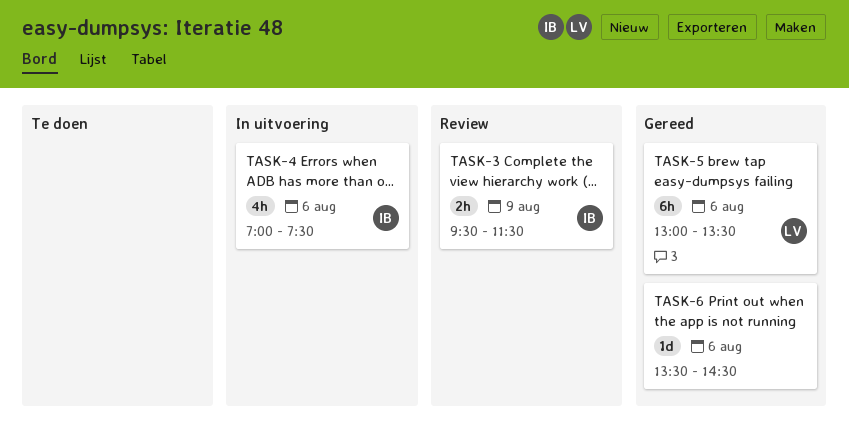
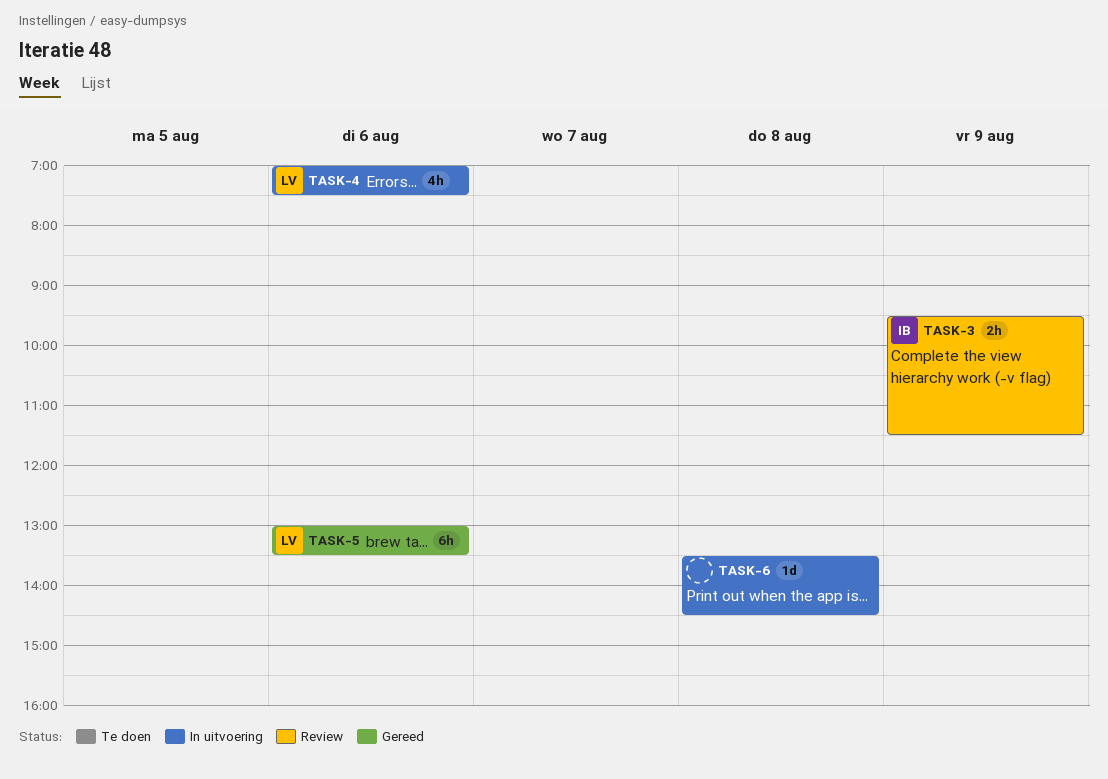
TASK-4, owner: IB -> LV
TASK-6, status: Gereed -> In uitvoering
TASK-6, day: Aug 6 -> Aug 8

